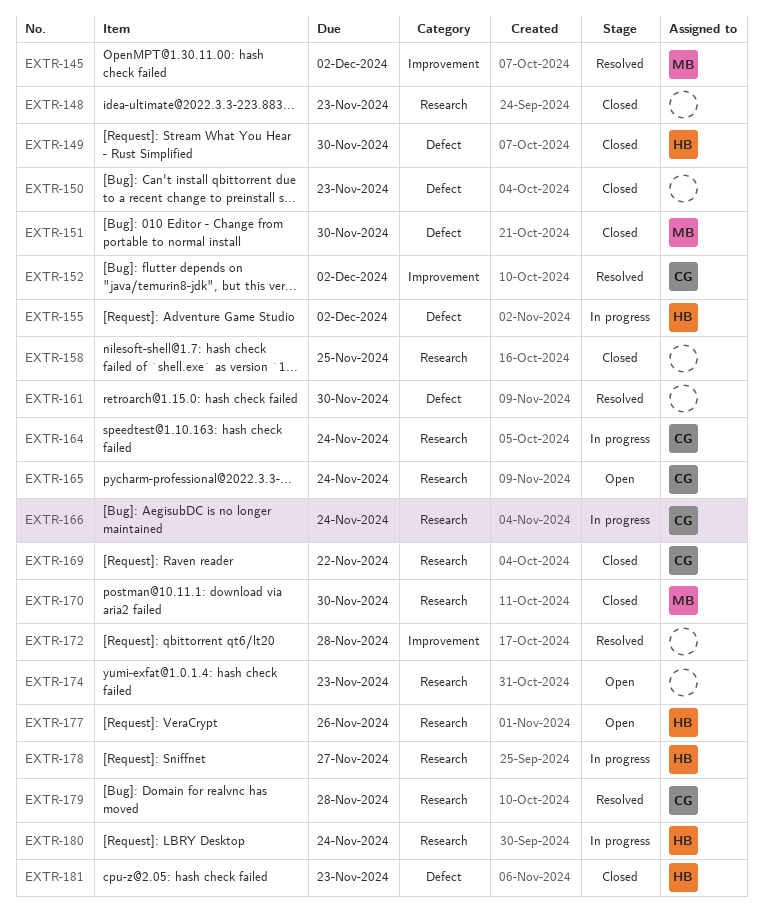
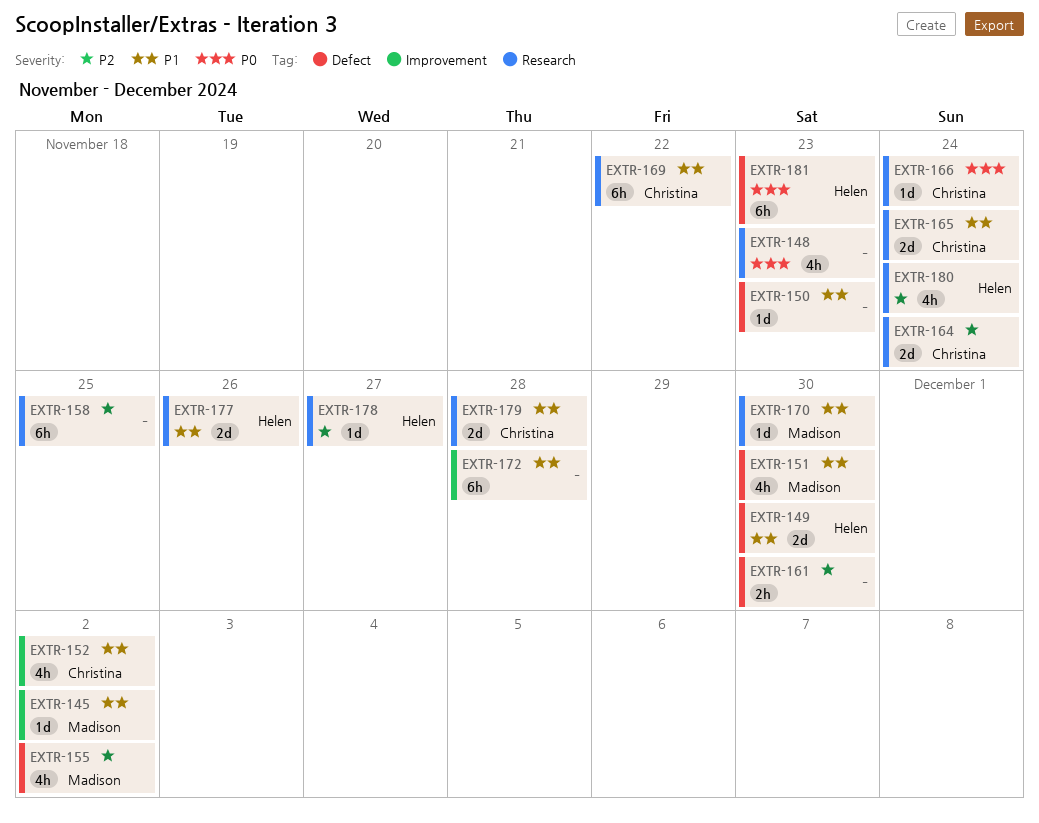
EXTR-155, owner: Helen -> Madison
EXTR-174: present -> none

